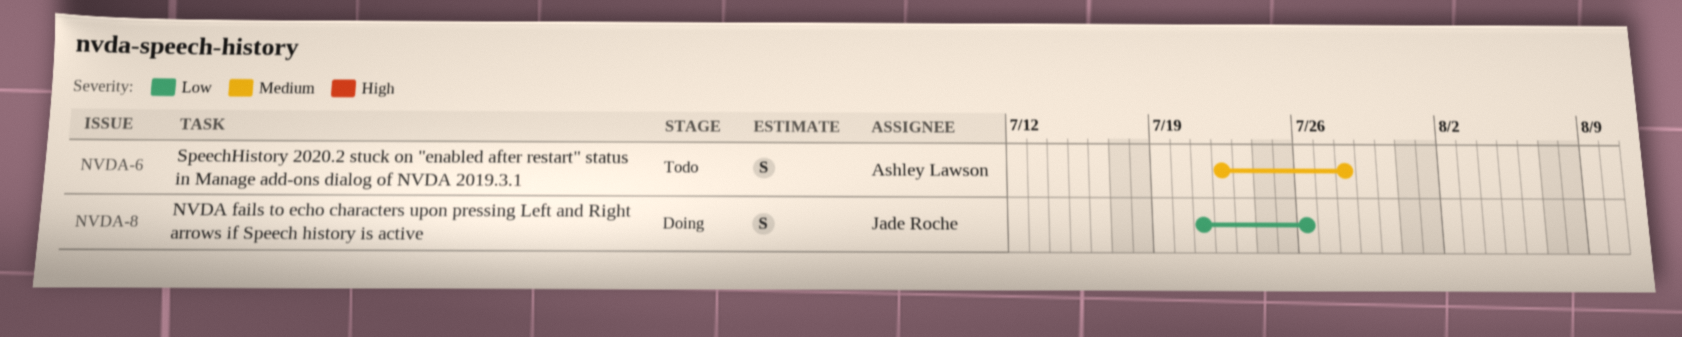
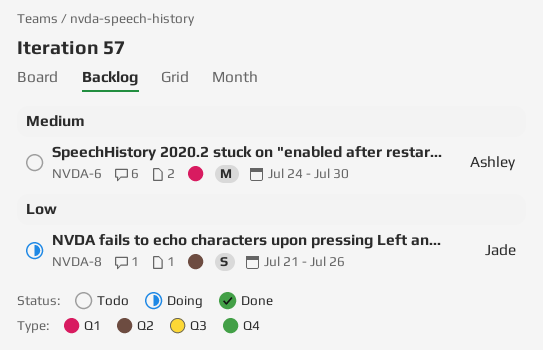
NVDA-6, estimate: S -> M
NVDA-6, start: Jul 22 -> Jul 24
NVDA-6, due: Jul 28 -> Jul 30

